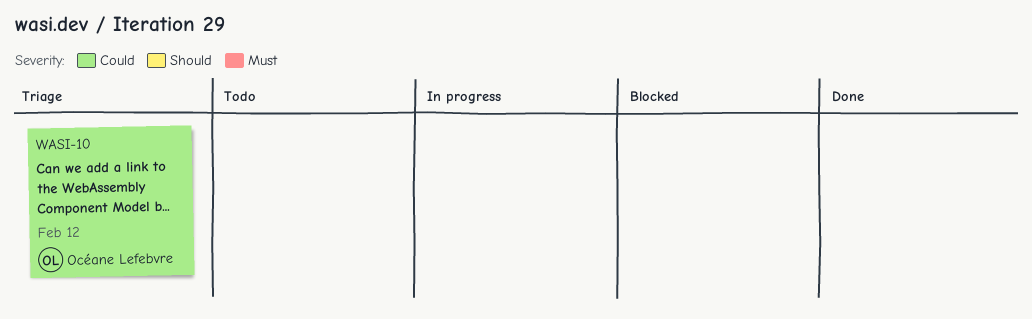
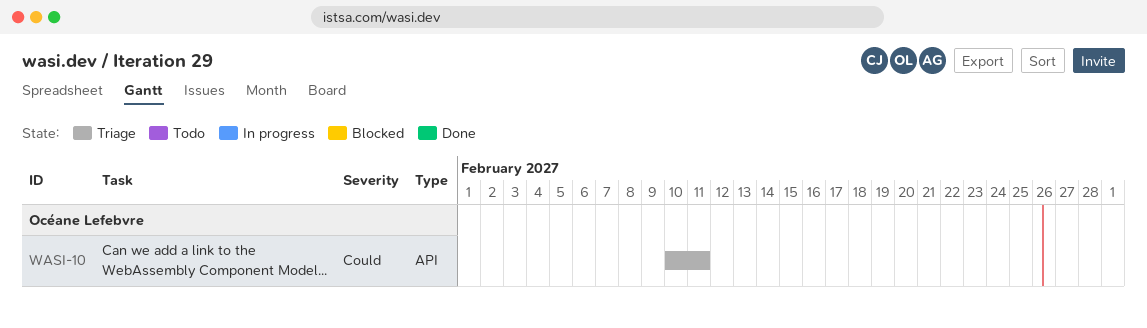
WASI-10, due: Feb 12 -> Feb 11

